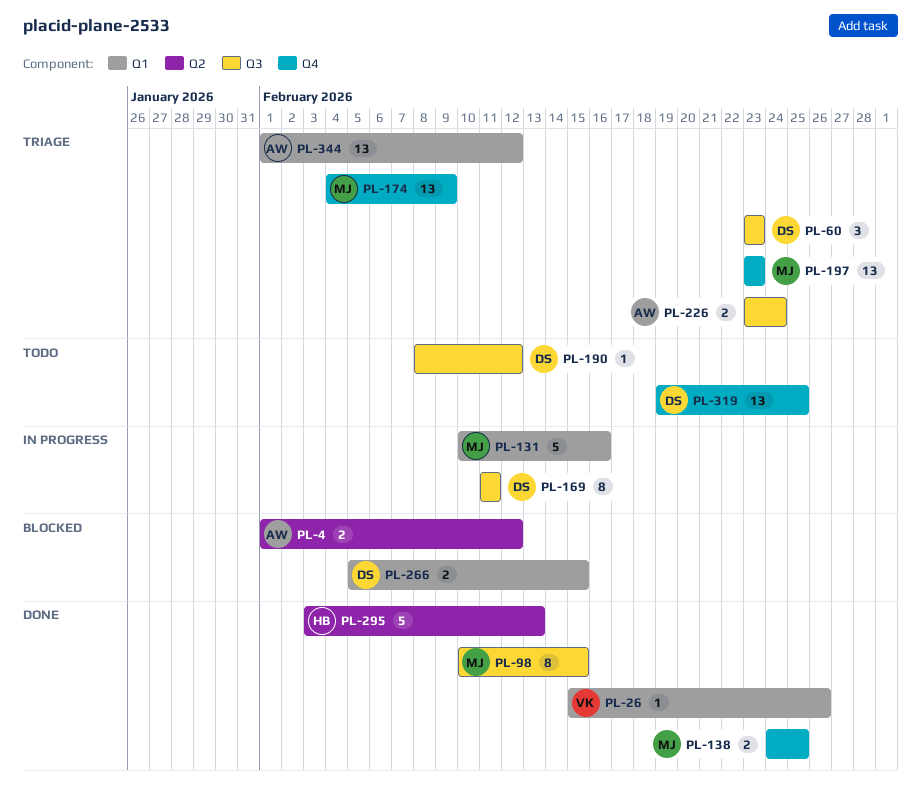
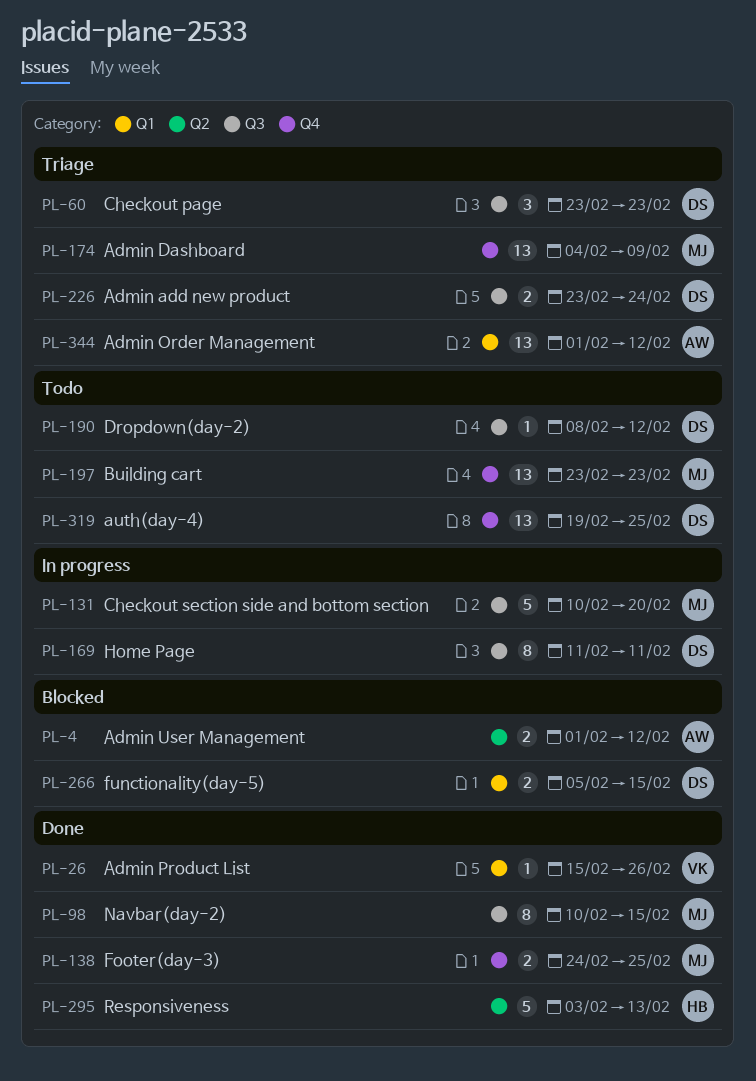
PL-131, label: Q1 -> Q3
PL-131, due: Feb 16 -> Feb 20
PL-197, status: Triage -> Todo
PL-226, owner: AW -> DS

